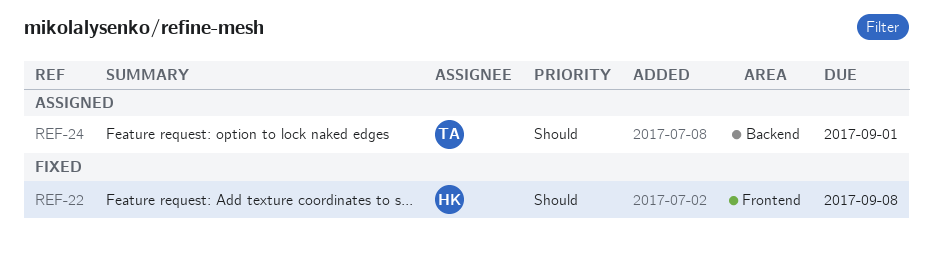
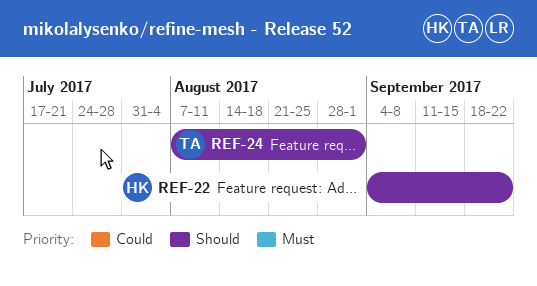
REF-22, due: Sep 8 -> Sep 22

